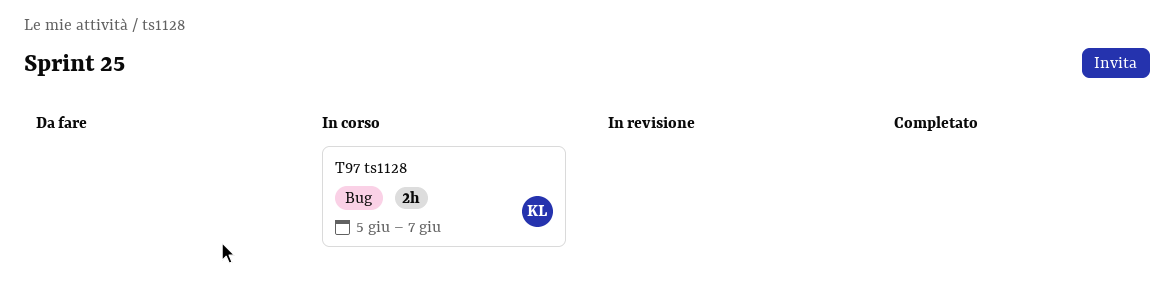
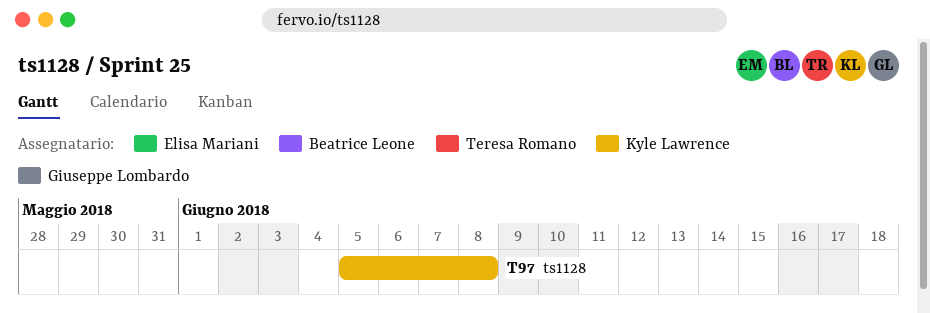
T97, due: Jun 7 -> Jun 8

